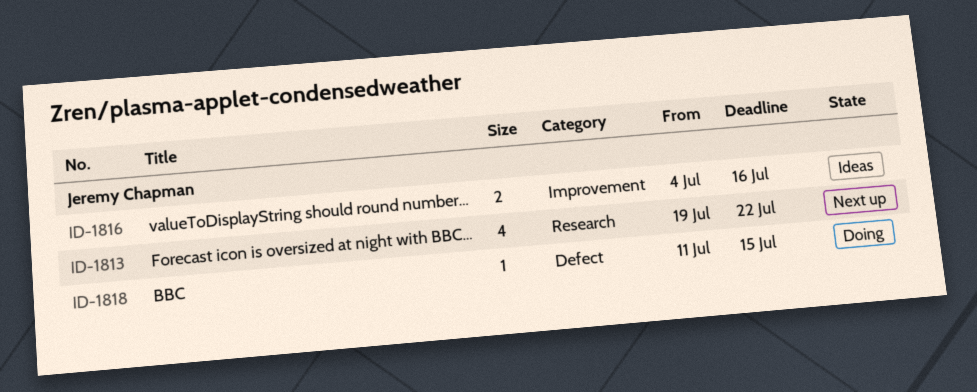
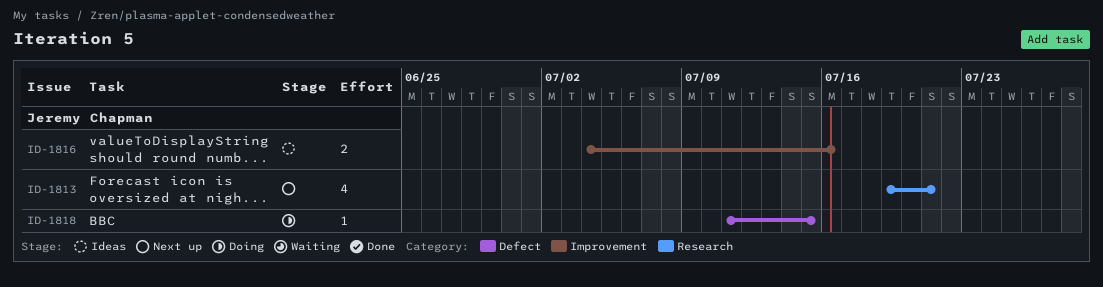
ID-1813, due: Jul 22 -> Jul 21

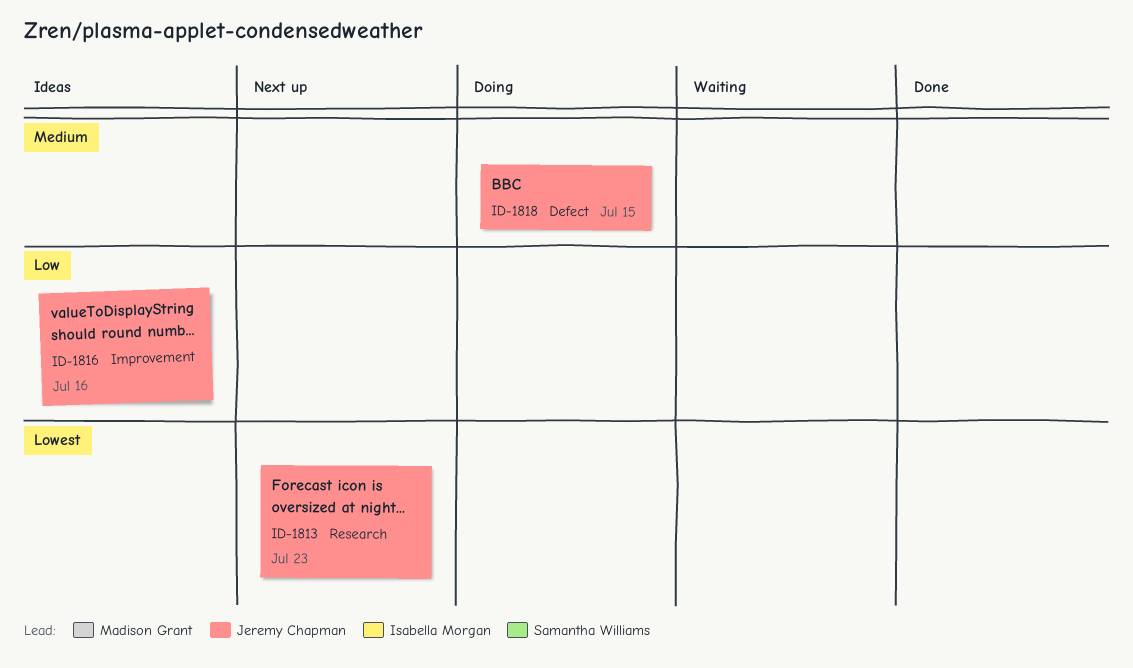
ID-1813, due: Jul 21 -> Jul 23

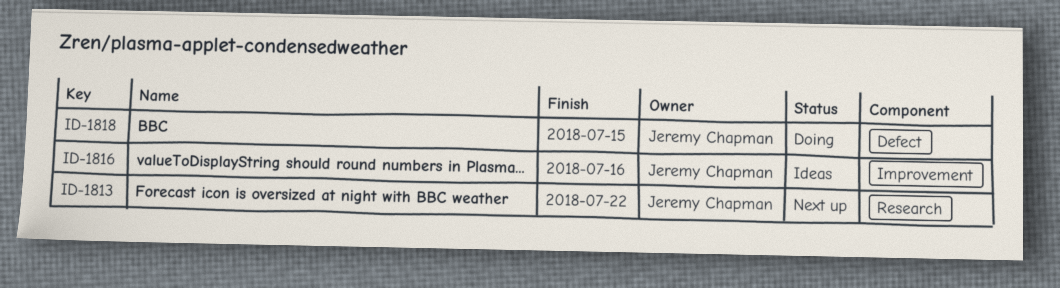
ID-1813, due: Jul 23 -> Jul 22

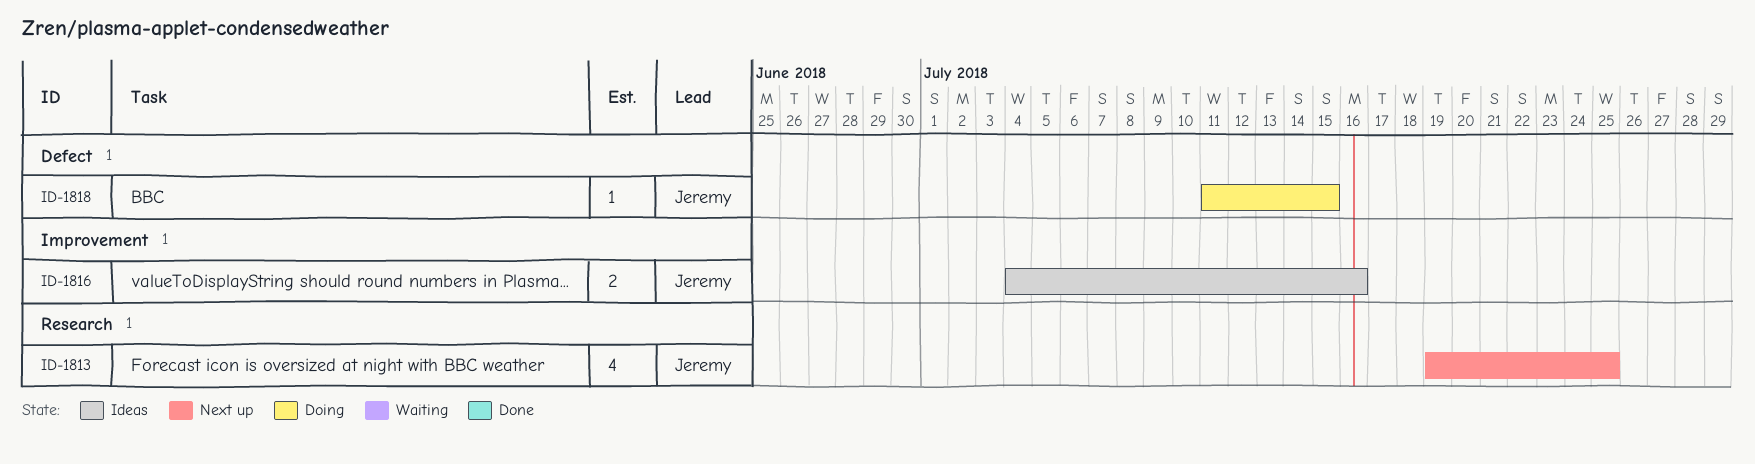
ID-1813, due: Jul 22 -> Jul 25

